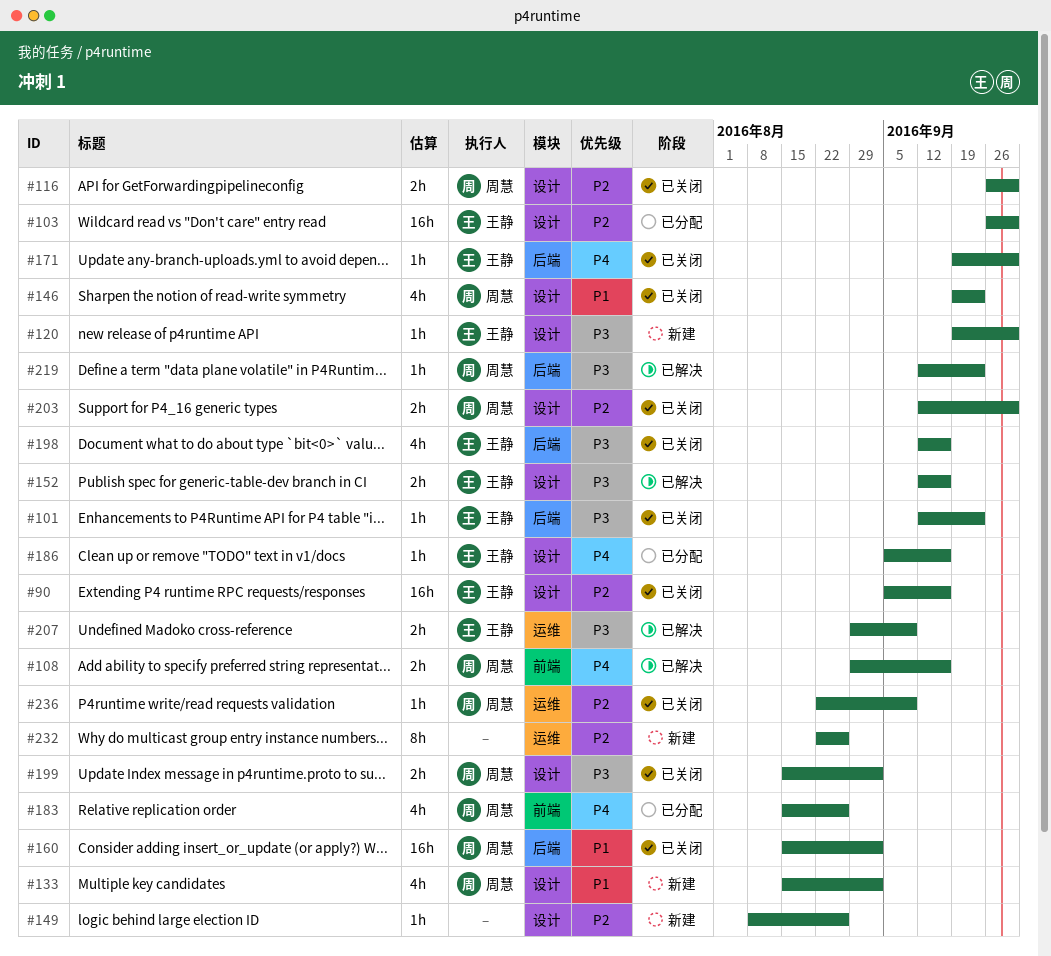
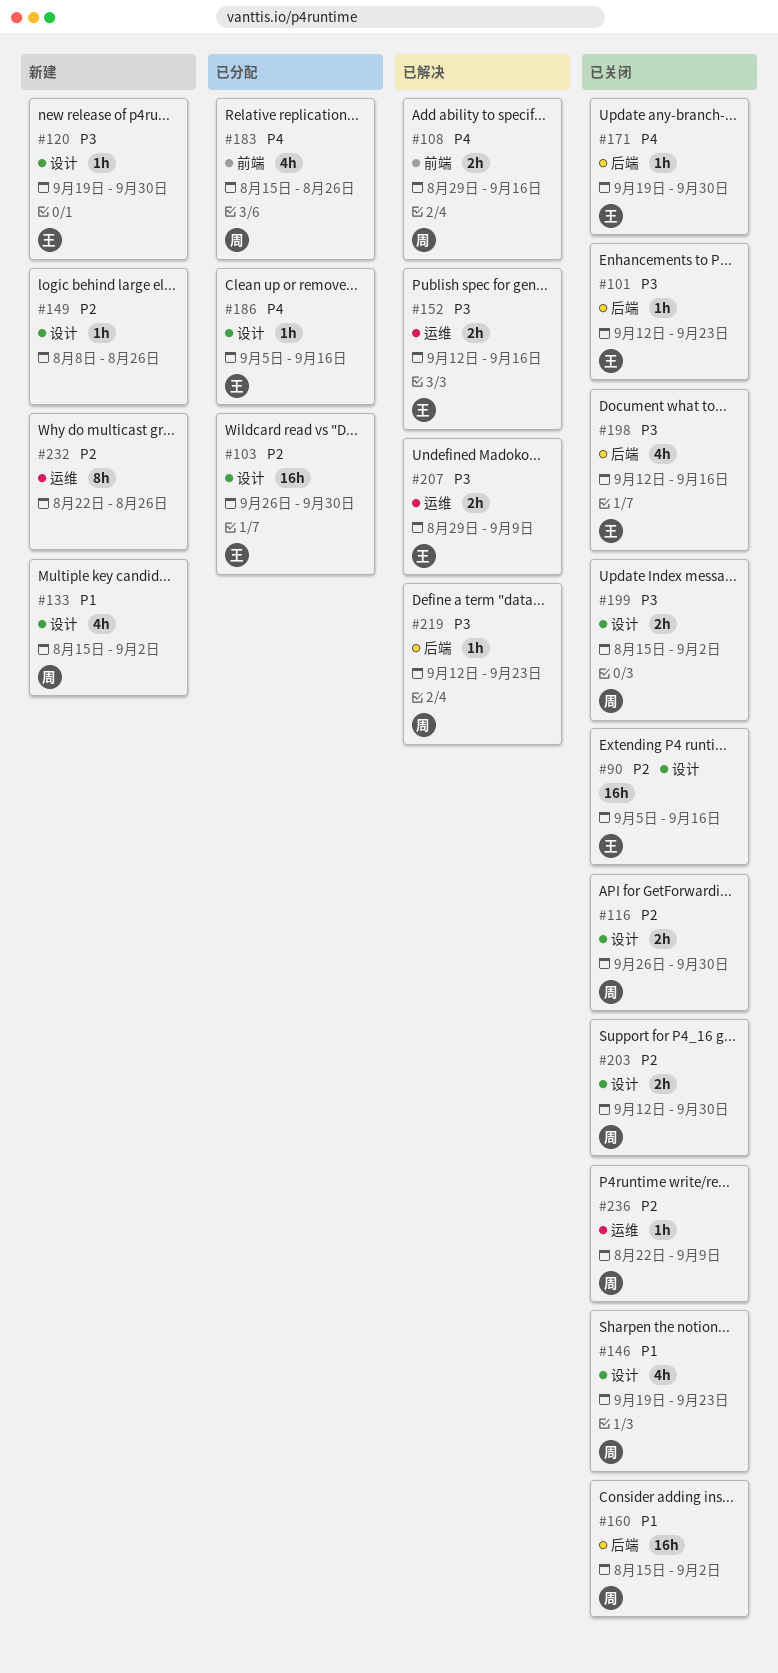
#152, label: 设计 -> 运维

